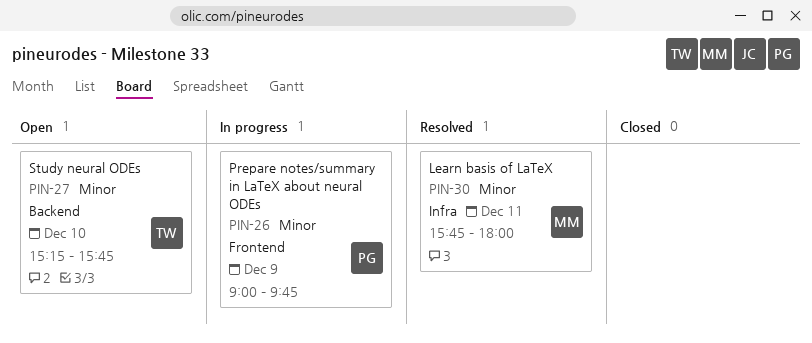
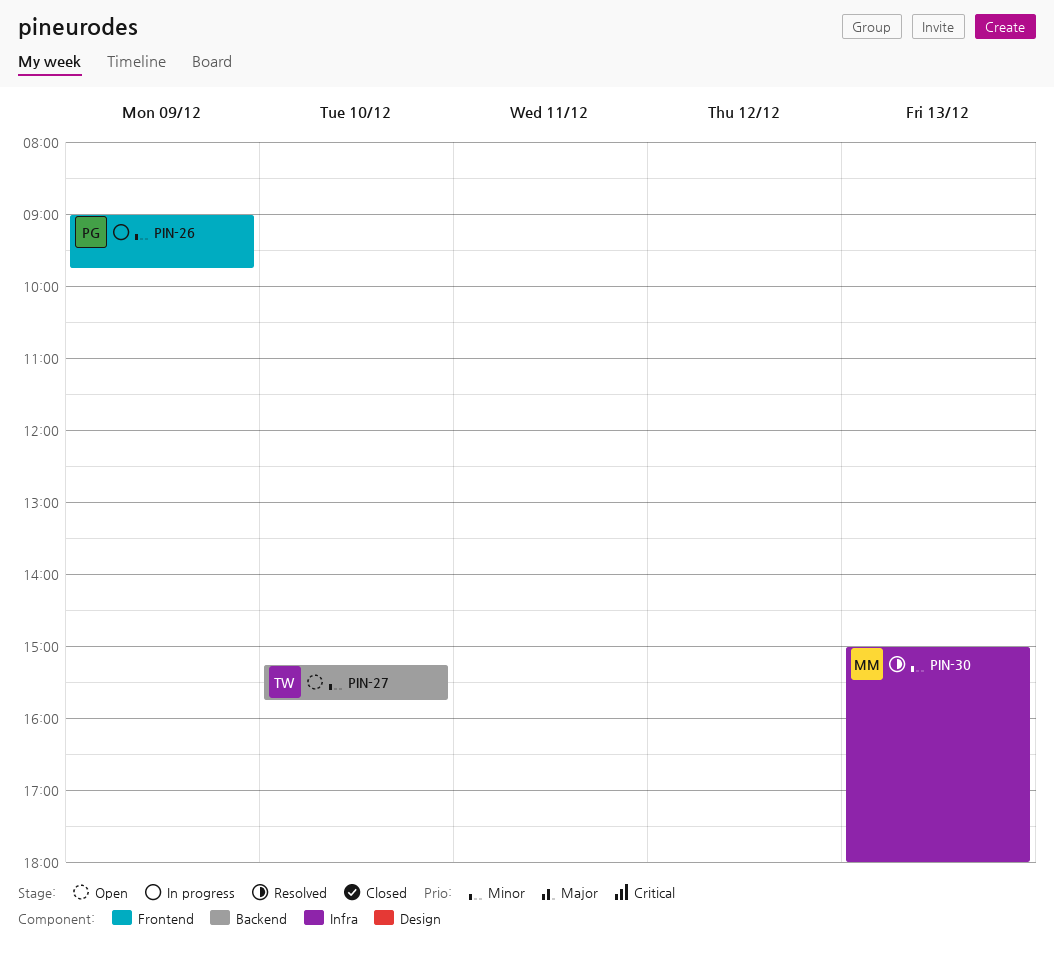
PIN-30, day: Dec 11 -> Dec 13
PIN-30, begins: 15:45 -> 15:00

